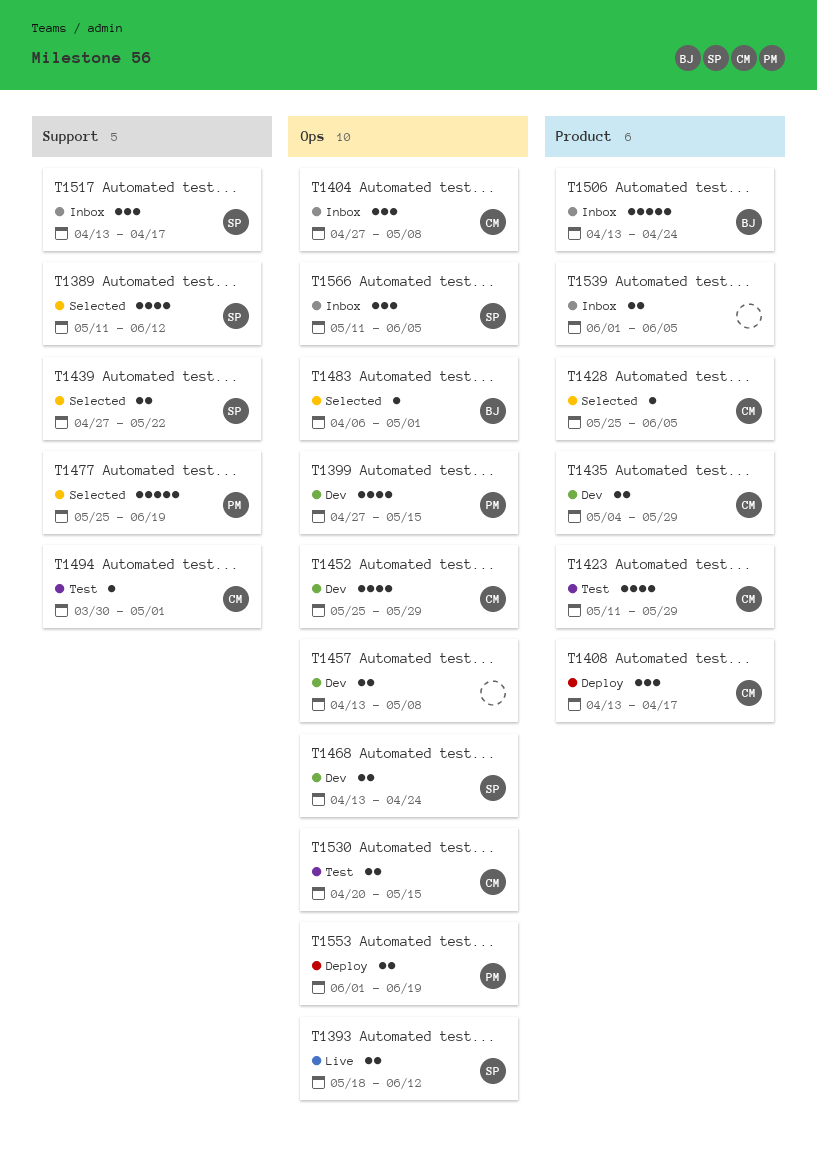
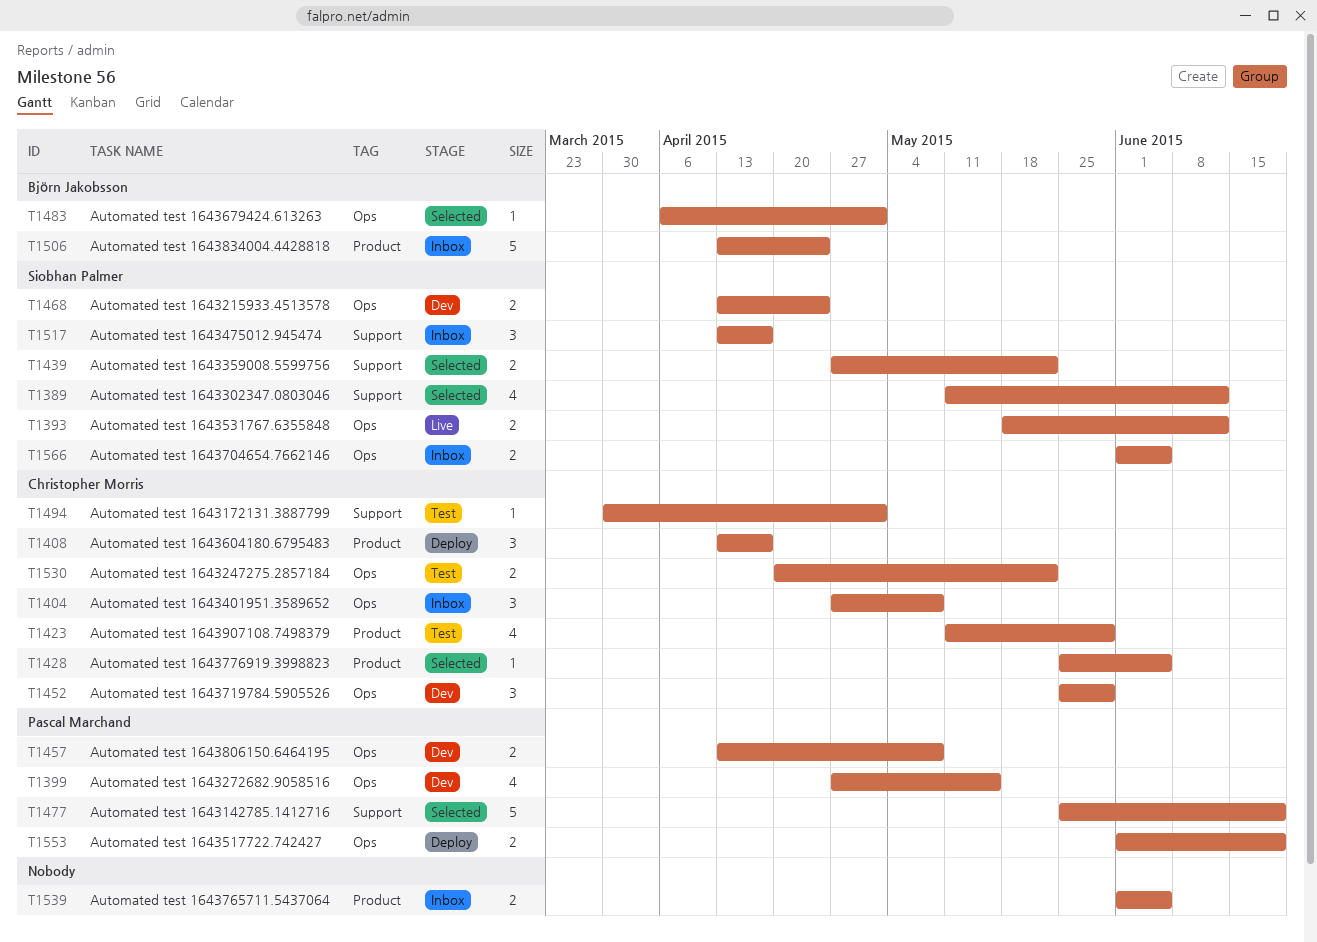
T1435: present -> none
T1452, estimate: 4 -> 3
T1457, owner: none -> Pascal Marchand
T1530, due: May 15 -> May 22
T1566, estimate: 3 -> 2
T1566, start: May 11 -> Jun 1

